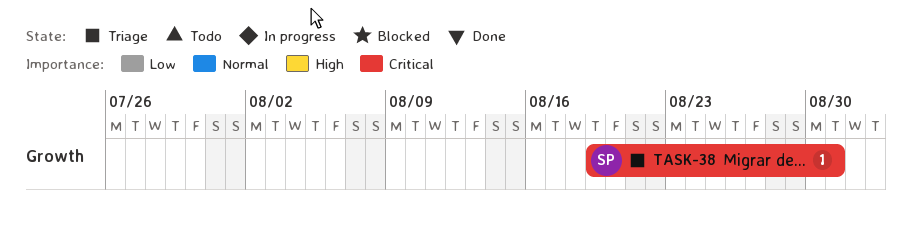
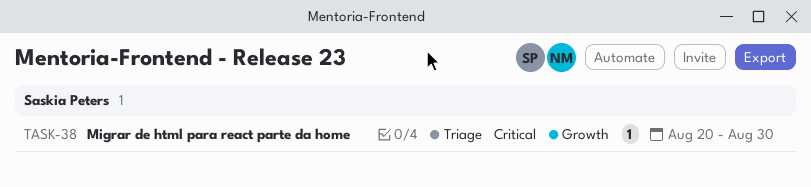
TASK-38, start: Aug 19 -> Aug 20
TASK-38, due: Aug 31 -> Aug 30

